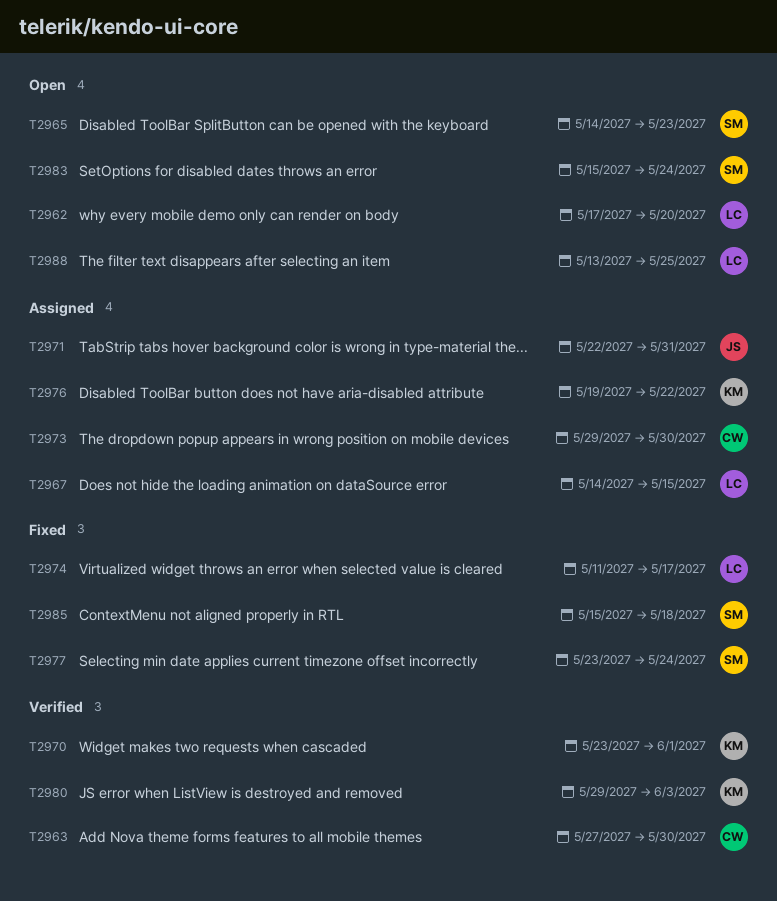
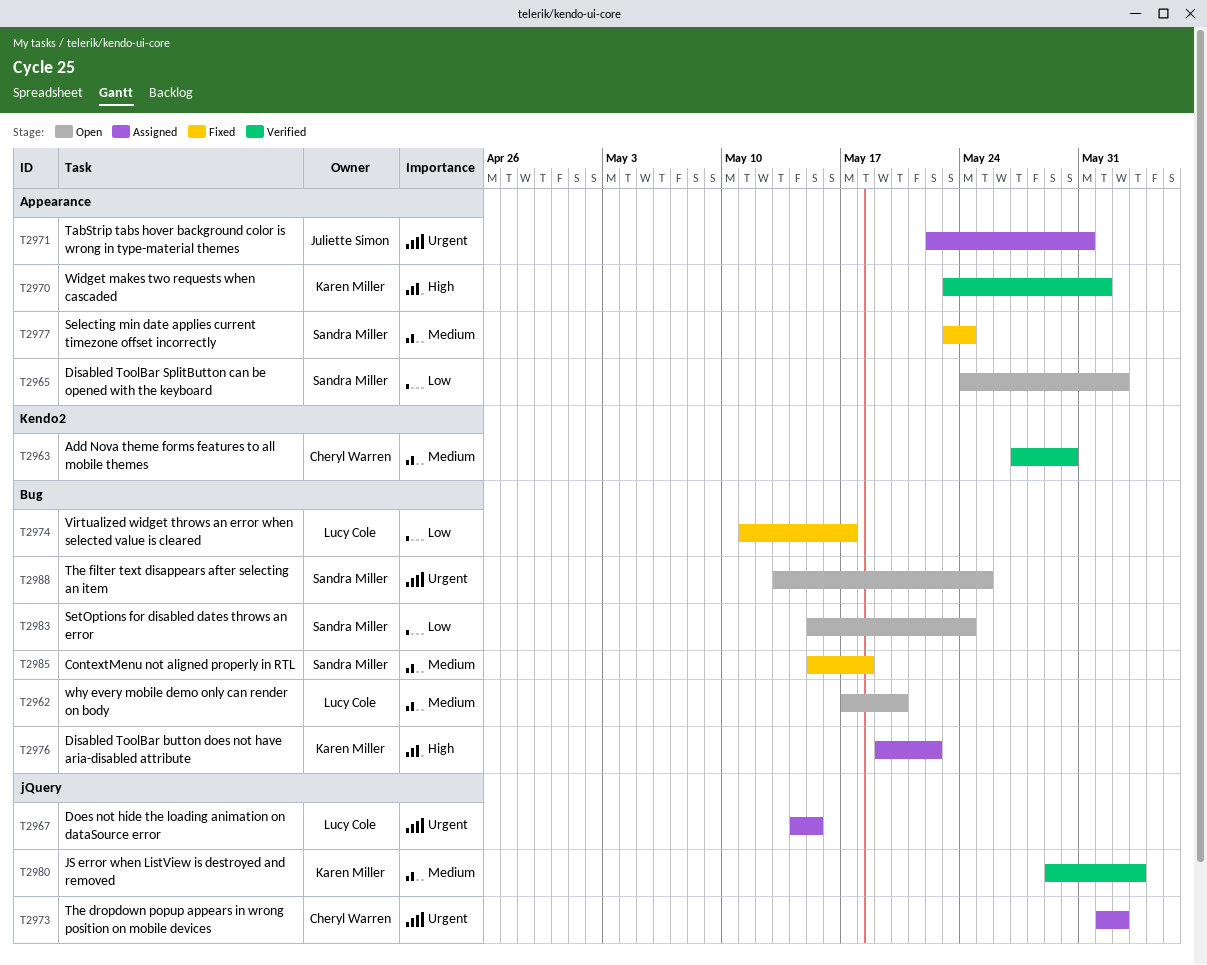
T2965, start: May 14 -> May 24
T2965, due: May 23 -> Jun 2
T2973, start: May 29 -> Jun 1
T2973, due: May 30 -> Jun 2
T2988, owner: Lucy Cole -> Sandra Miller

